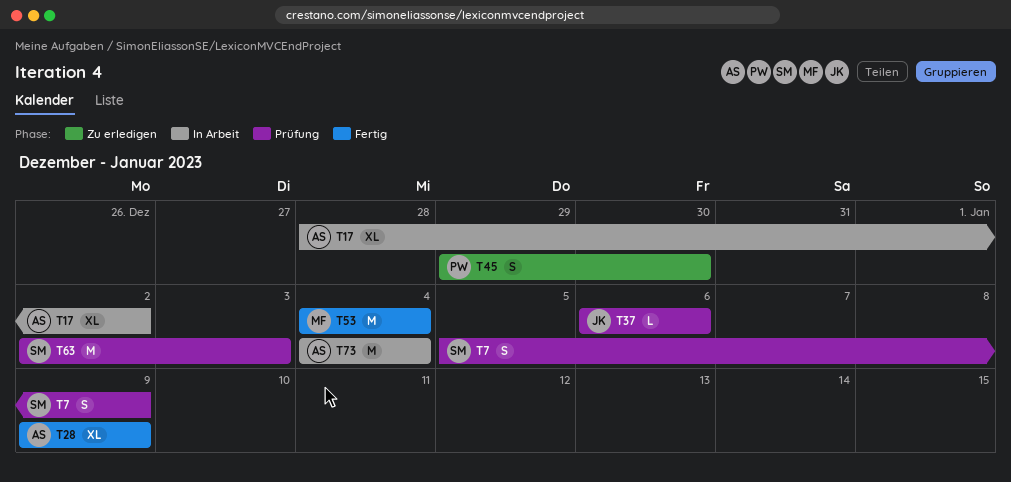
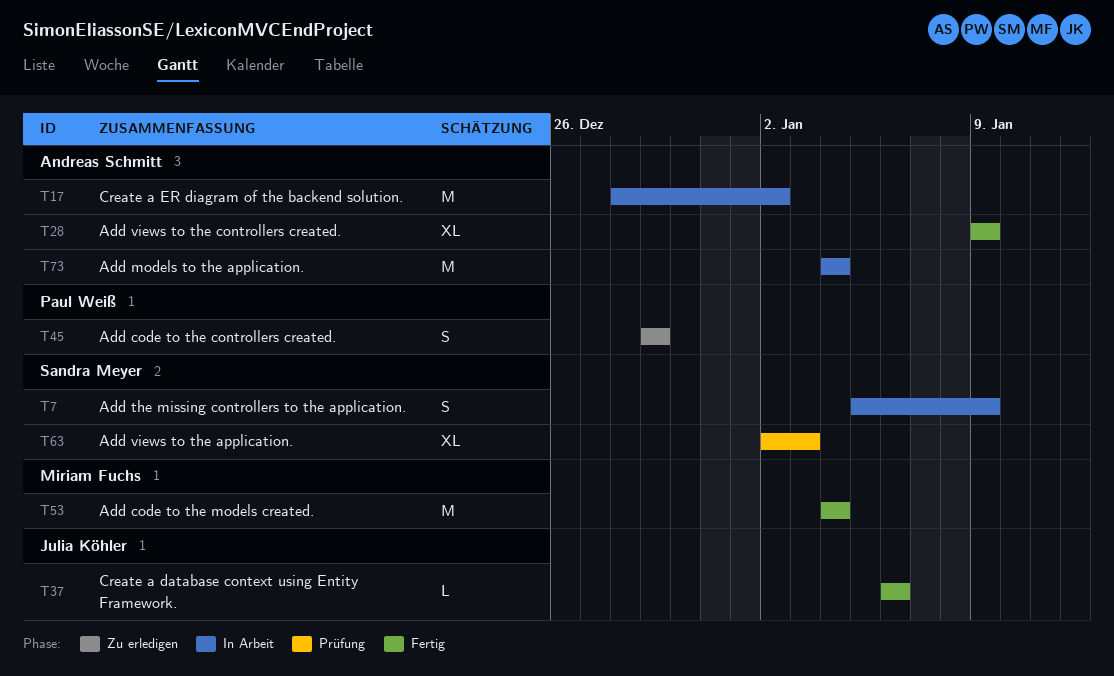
T7, status: Prüfung -> In Arbeit
T17, estimate: XL -> M
T37, status: Prüfung -> Fertig
T45, due: Dec 30 -> Dec 29
T63, estimate: M -> XL

